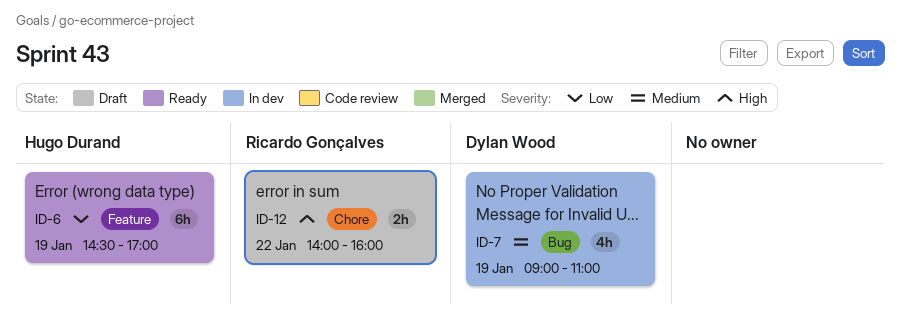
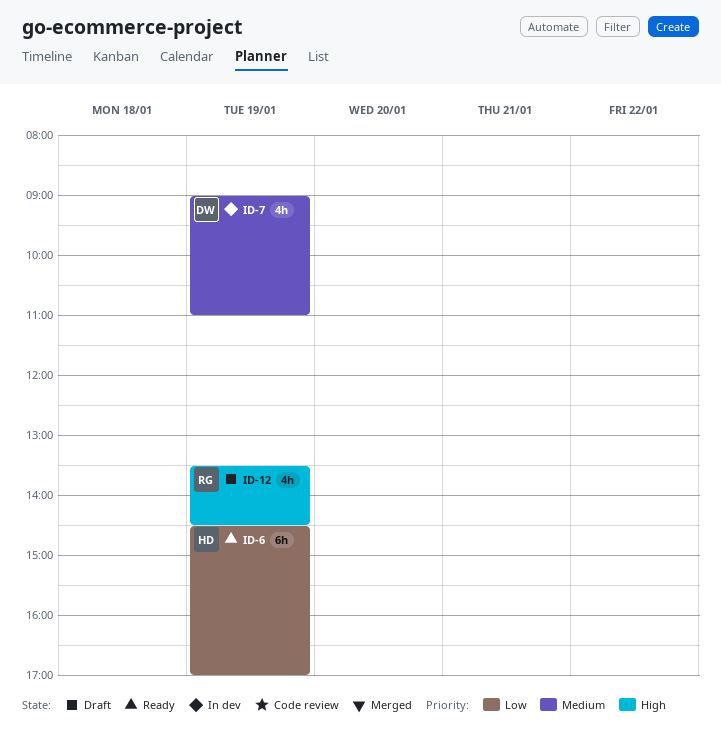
ID-12, estimate: 2h -> 4h
ID-12, day: Jan 22 -> Jan 19
ID-12, begins: 14:00 -> 13:30
ID-12, ends: 16:00 -> 14:30

